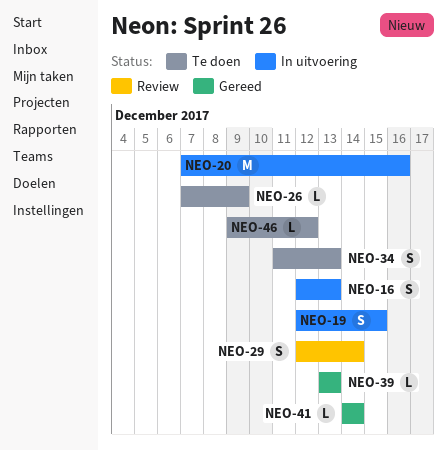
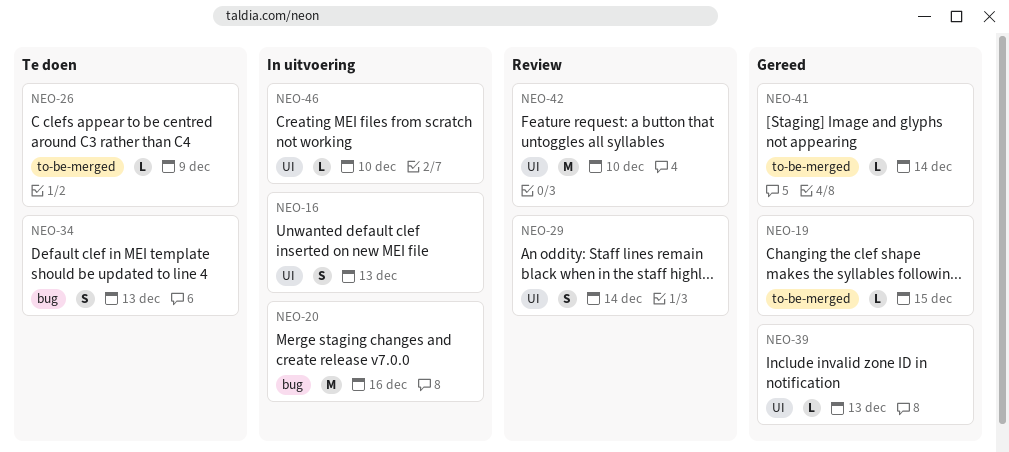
NEO-19, status: In uitvoering -> Gereed
NEO-19, estimate: S -> L
NEO-42: none -> present
NEO-46, status: Te doen -> In uitvoering
NEO-46, due: Dec 12 -> Dec 10

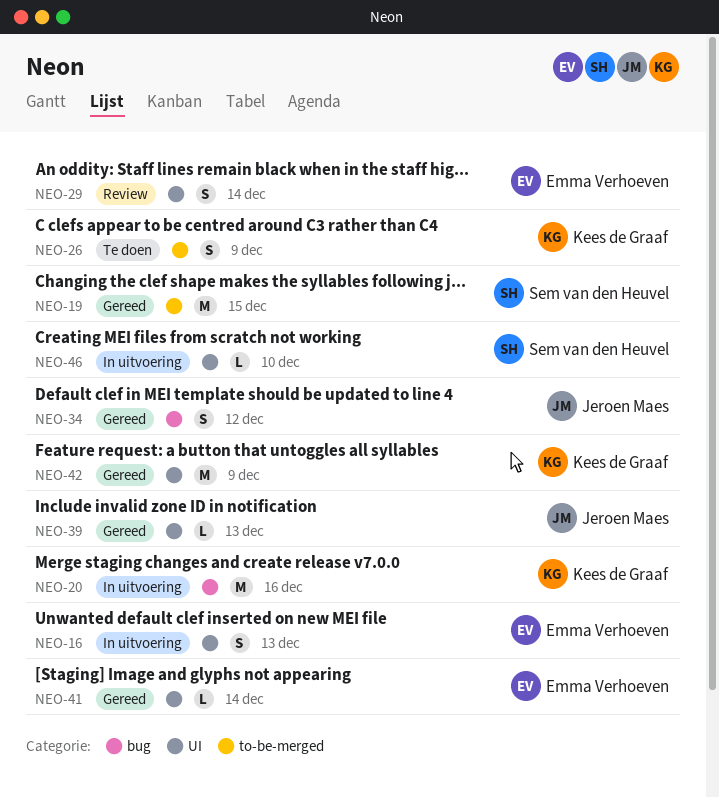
NEO-19, estimate: L -> M
NEO-26, estimate: L -> S
NEO-34, status: Te doen -> Gereed
NEO-34, due: Dec 13 -> Dec 12
NEO-41, label: to-be-merged -> UI
NEO-42, status: Review -> Gereed
NEO-42, due: Dec 10 -> Dec 9

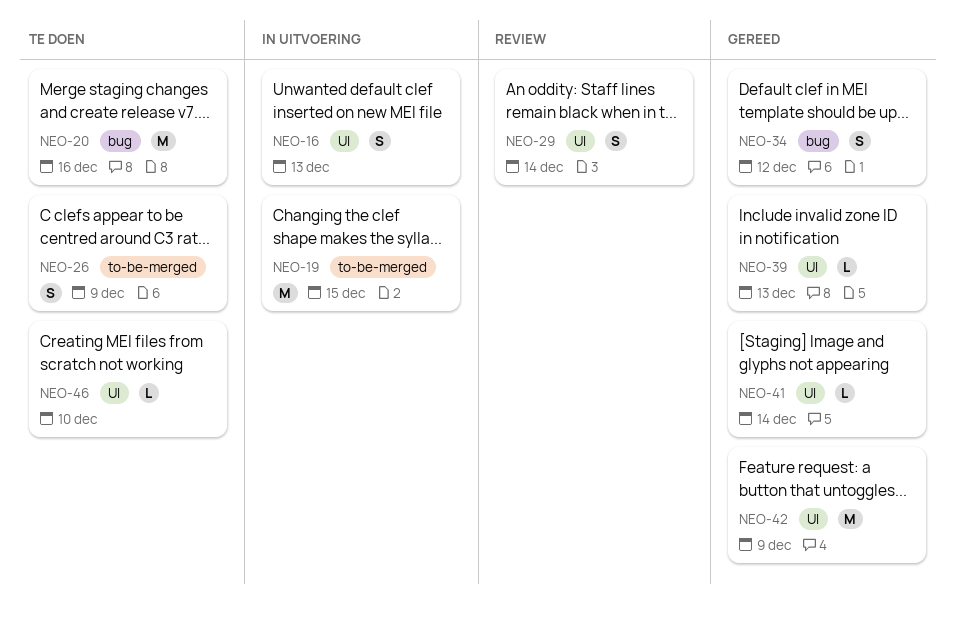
NEO-19, status: Gereed -> In uitvoering
NEO-20, status: In uitvoering -> Te doen
NEO-46, status: In uitvoering -> Te doen

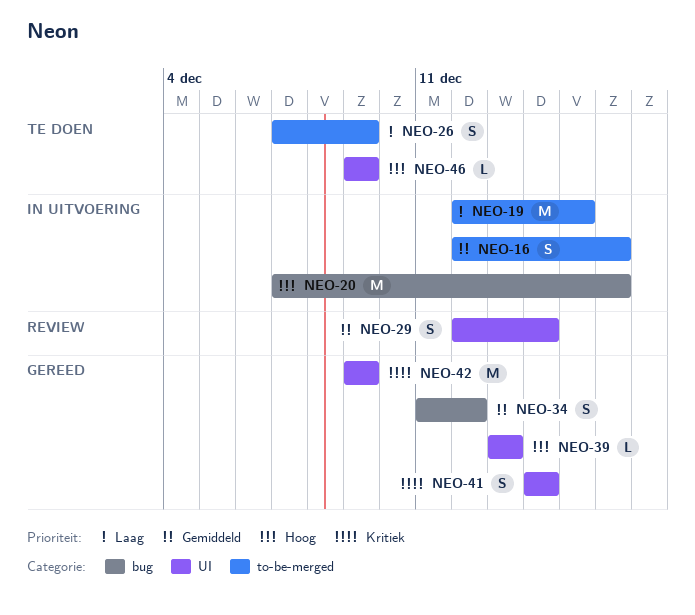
NEO-16, label: UI -> to-be-merged
NEO-16, due: Dec 13 -> Dec 16
NEO-20, status: Te doen -> In uitvoering
NEO-41, estimate: L -> S
NEO-46, due: Dec 10 -> Dec 9

